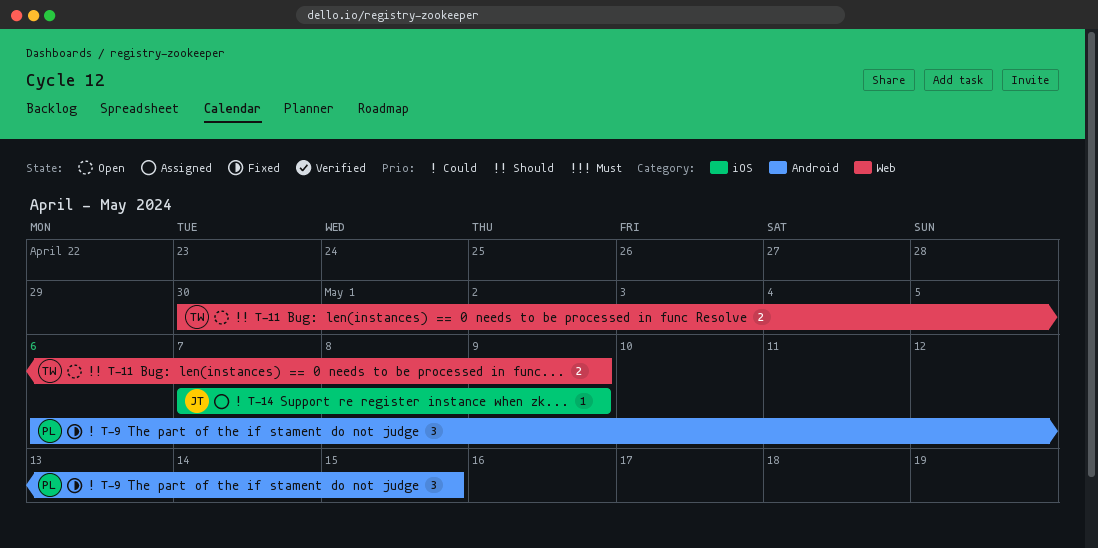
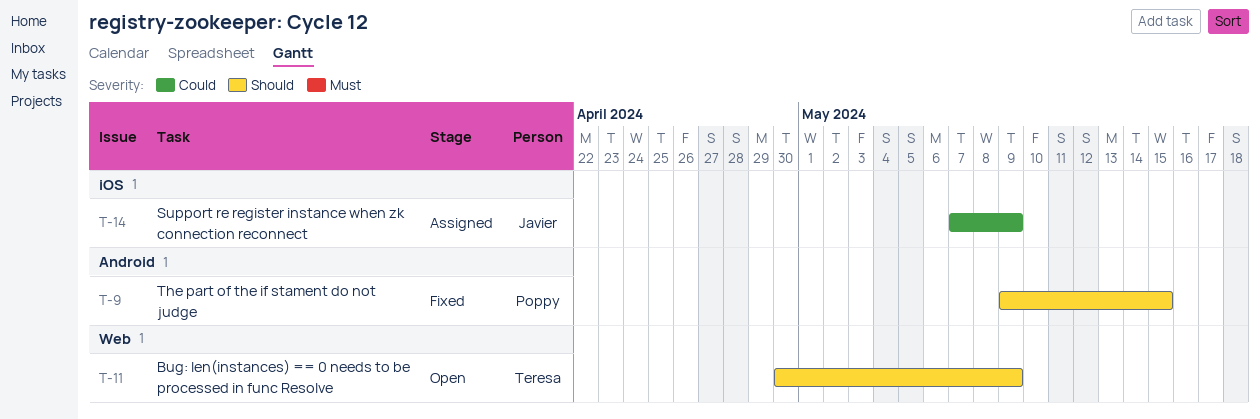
T-9, priority: Could -> Should
T-9, start: May 6 -> May 9

